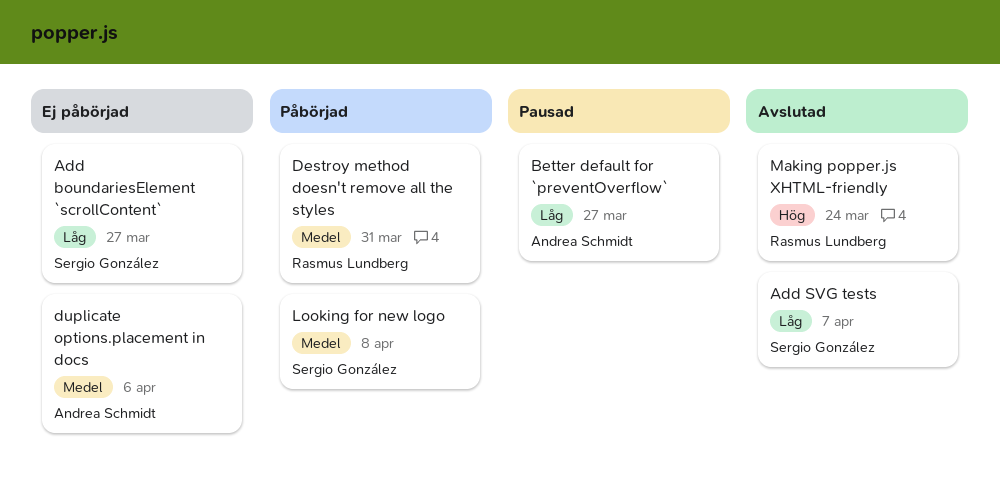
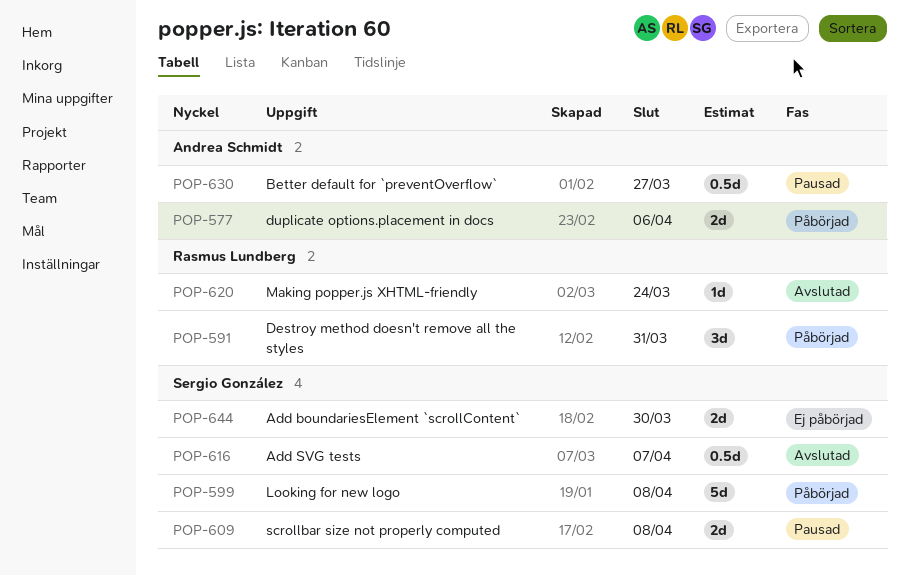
Add boundariesElement `scrollContent`, due: Mar 27 -> Mar 30
duplicate options.placement in docs, status: Ej påbörjad -> Påbörjad
scrollbar size not properly computed: none -> present

